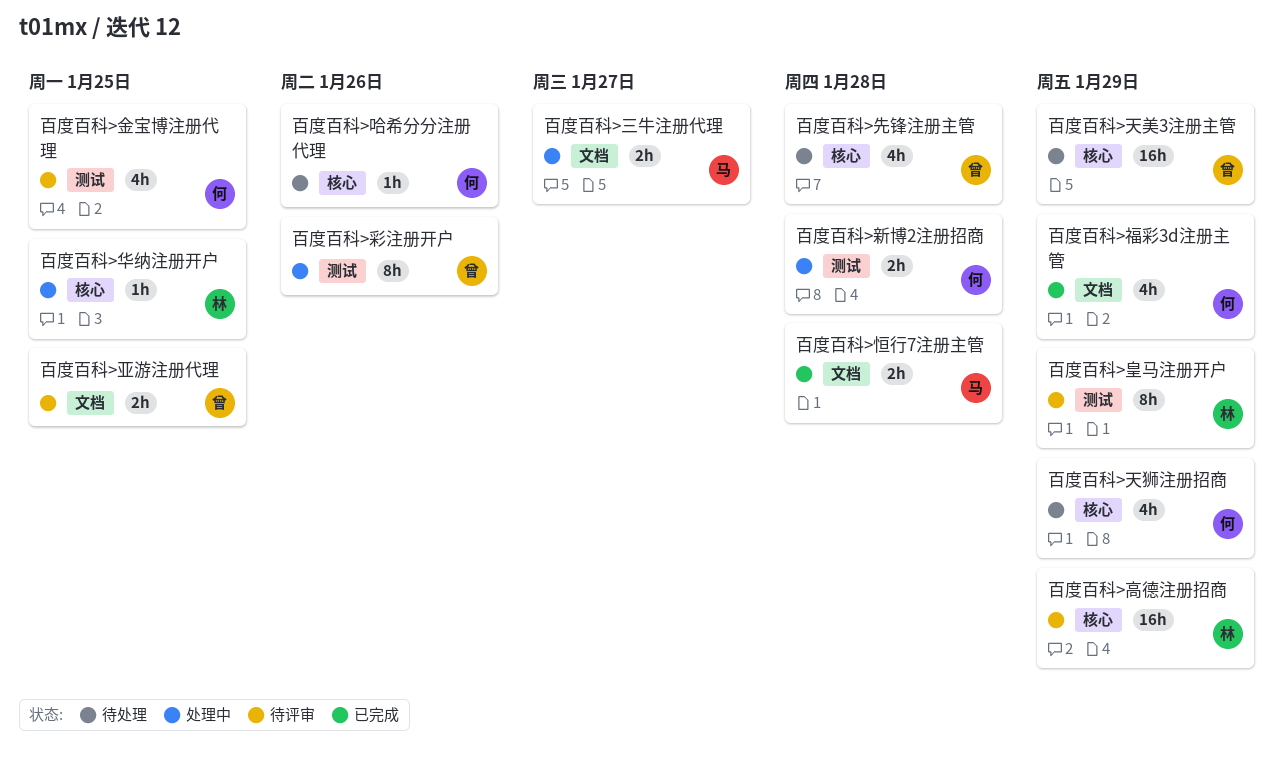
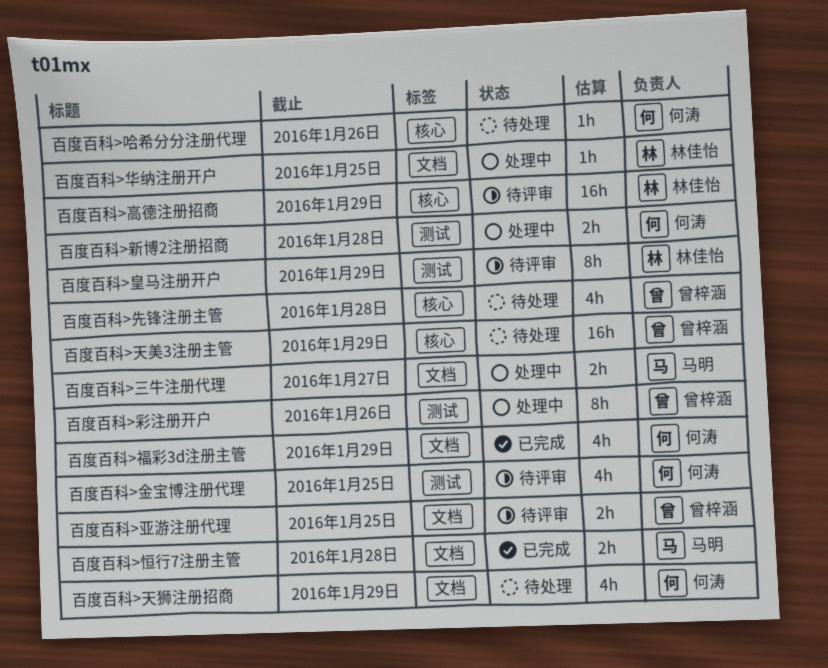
百度百科>华纳注册开户, label: 核心 -> 文档
百度百科>天狮注册招商, label: 核心 -> 文档

